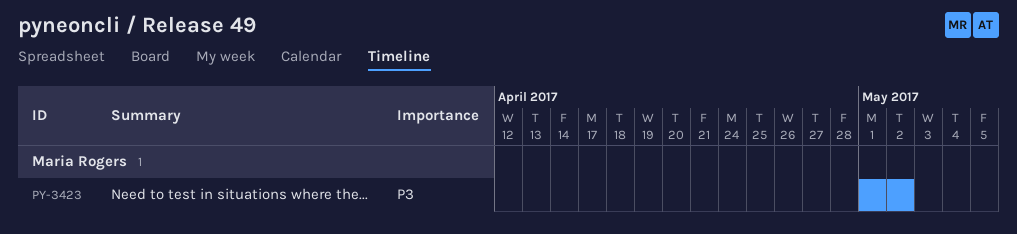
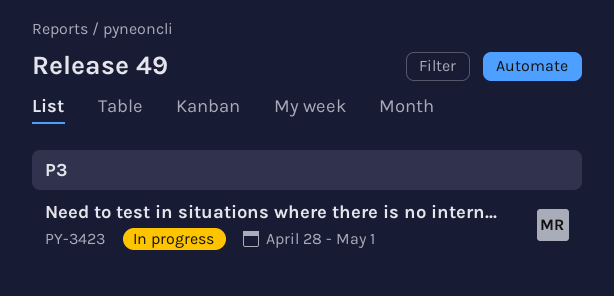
PY-3423, start: May 1 -> Apr 28
PY-3423, due: May 2 -> May 1

